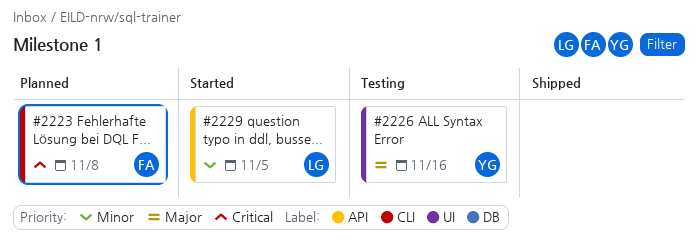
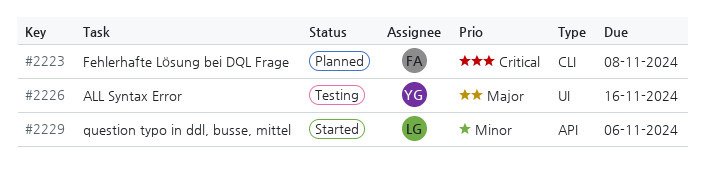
#2229, due: Nov 5 -> Nov 6

